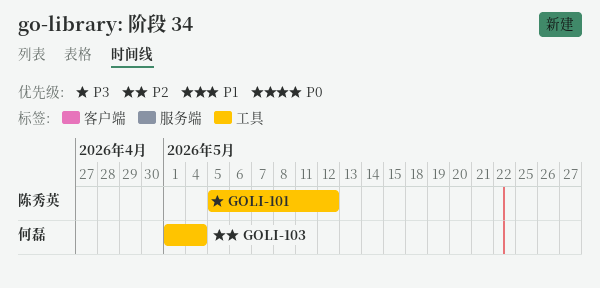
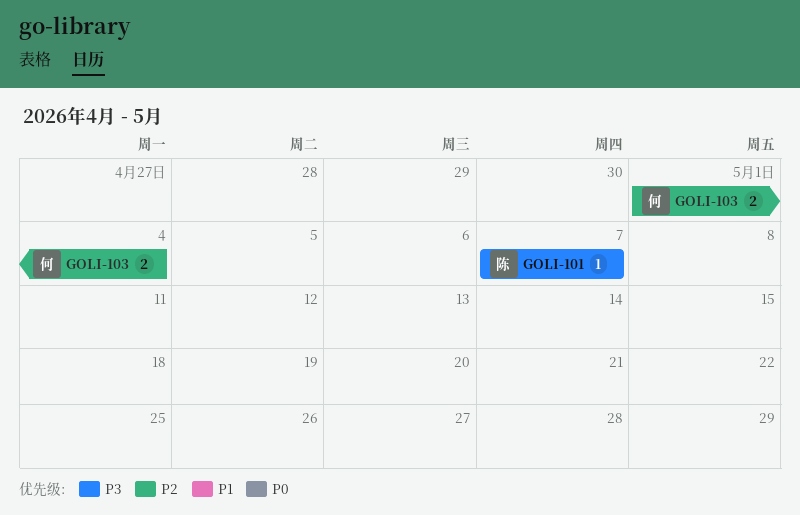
GOLI-101, start: May 5 -> May 7
GOLI-101, due: May 12 -> May 7

